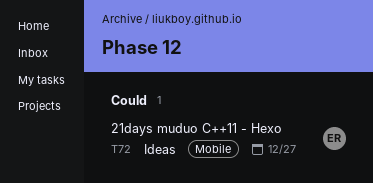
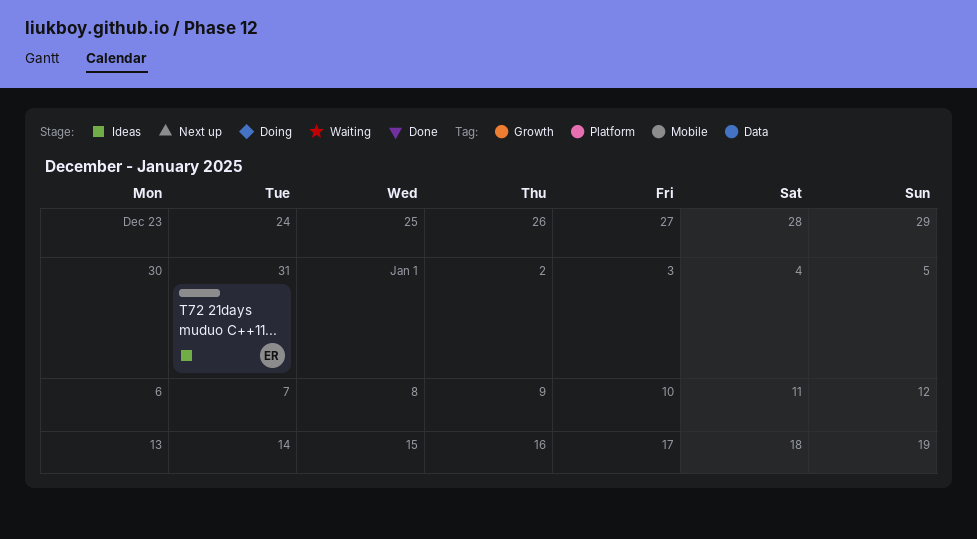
T72, due: Dec 27 -> Dec 31

